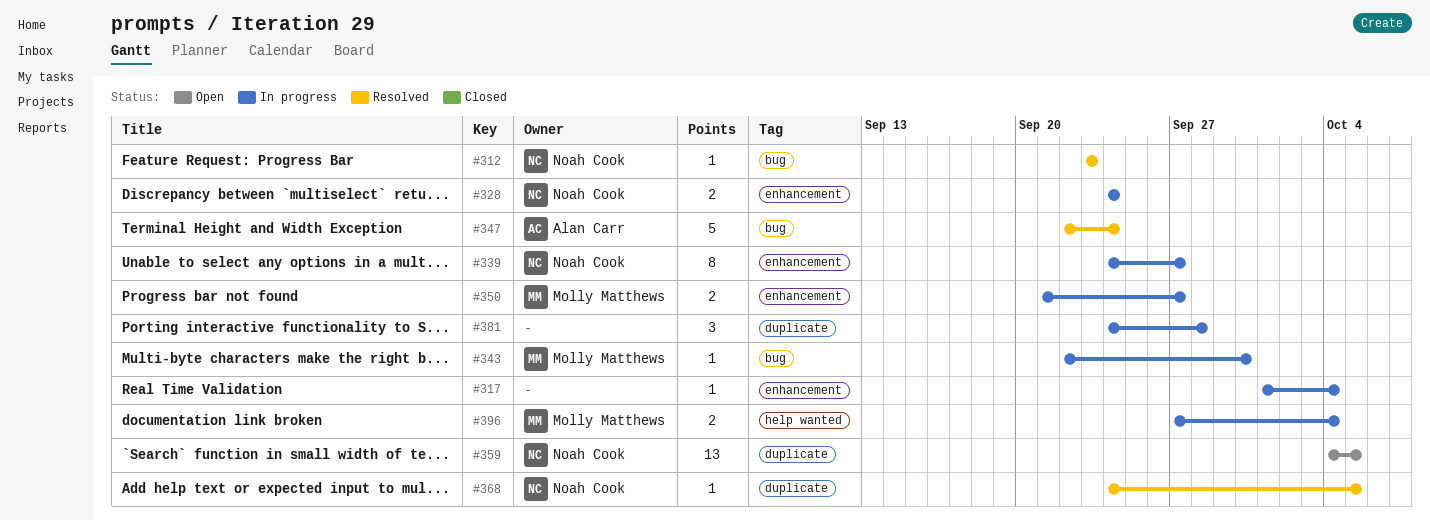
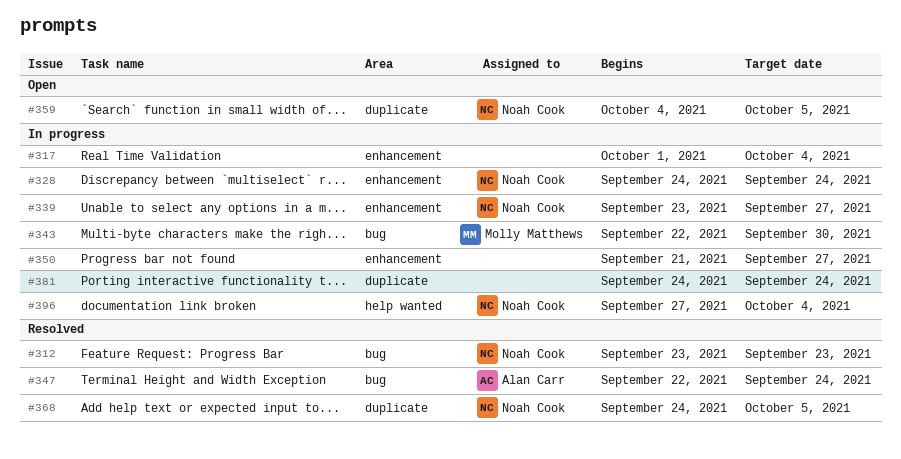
#339, start: Sep 24 -> Sep 23
#350, owner: Molly Matthews -> none
#381, due: Sep 28 -> Sep 24
#396, owner: Molly Matthews -> Noah Cook

